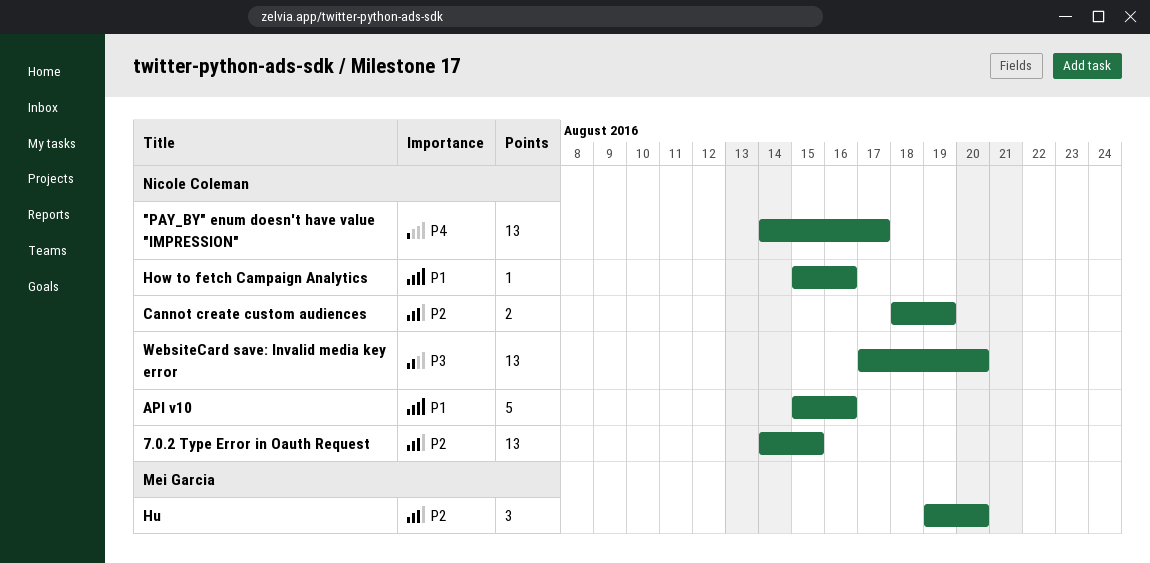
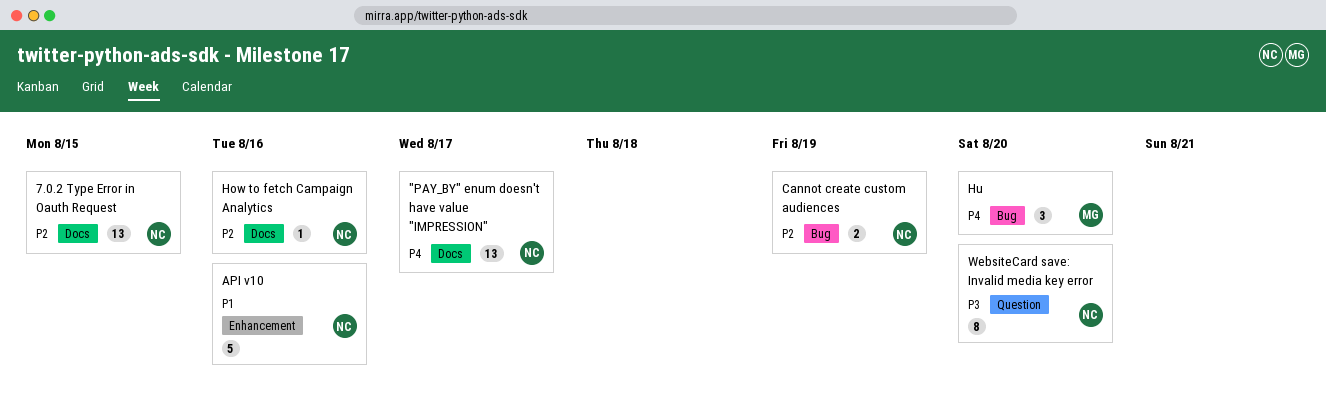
How to fetch Campaign Analytics, priority: P1 -> P2
Hu, priority: P2 -> P4
WebsiteCard save: Invalid media key error, estimate: 13 -> 8

